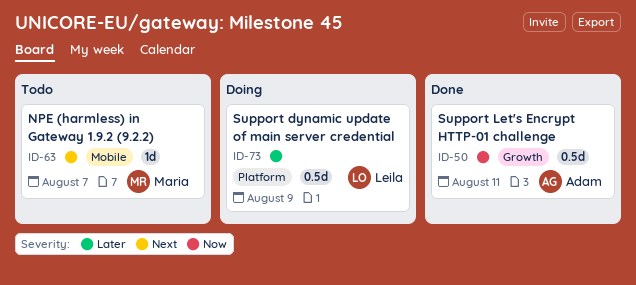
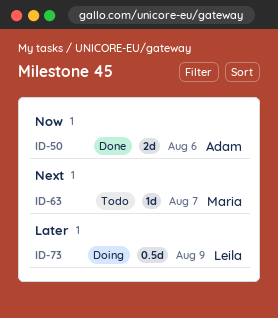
ID-50, estimate: 0.5d -> 2d
ID-50, due: Aug 11 -> Aug 6

